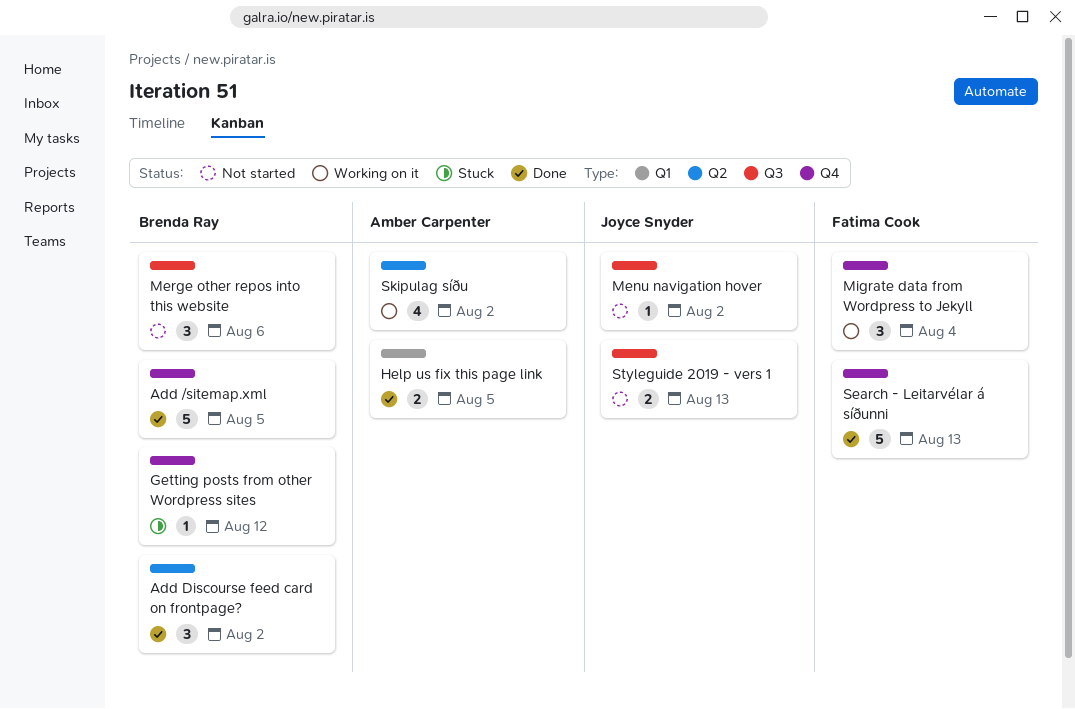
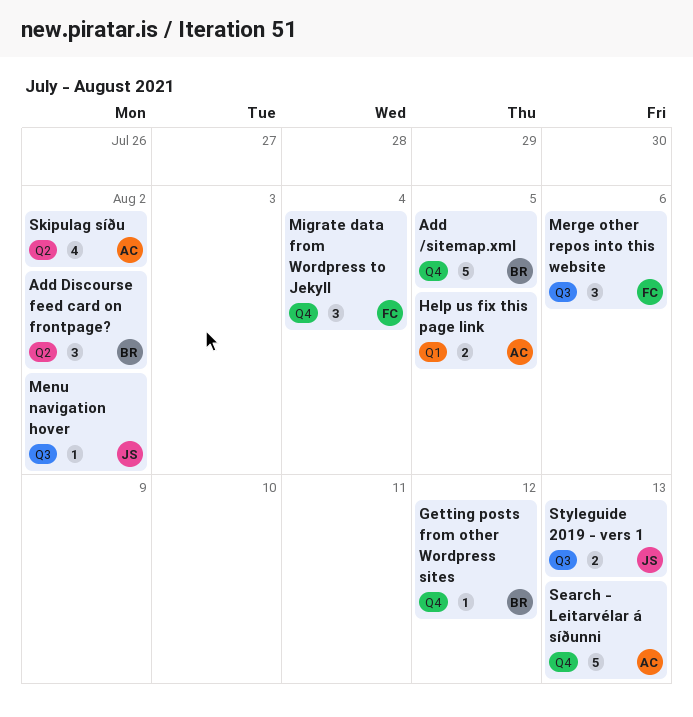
Merge other repos into this website, owner: Brenda Ray -> Fatima Cook
Search - Leitarvélar á síðunni, owner: Fatima Cook -> Amber Carpenter

